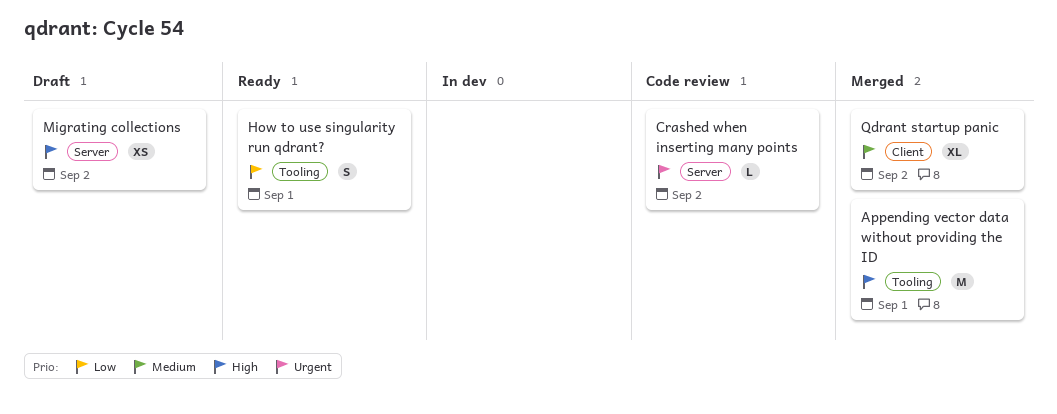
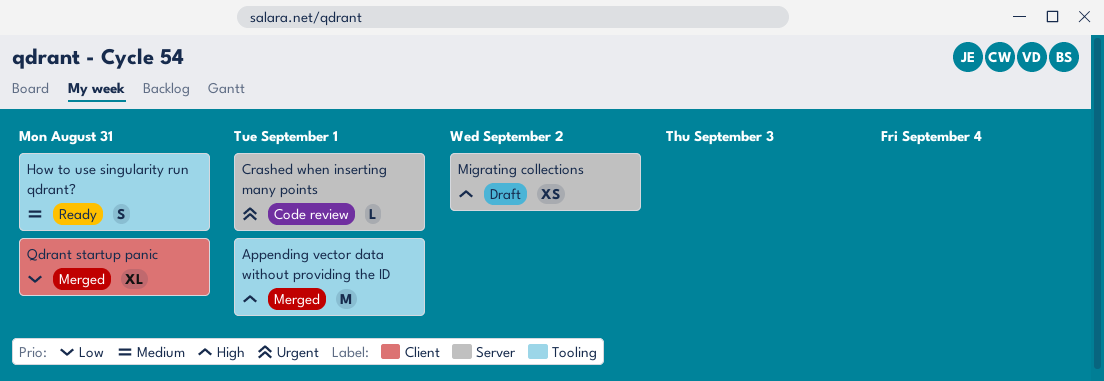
Crashed when inserting many points, due: Sep 2 -> Sep 1
How to use singularity run qdrant?, priority: Low -> Medium
How to use singularity run qdrant?, due: Sep 1 -> Aug 31
Qdrant startup panic, priority: Medium -> Low
Qdrant startup panic, due: Sep 2 -> Aug 31

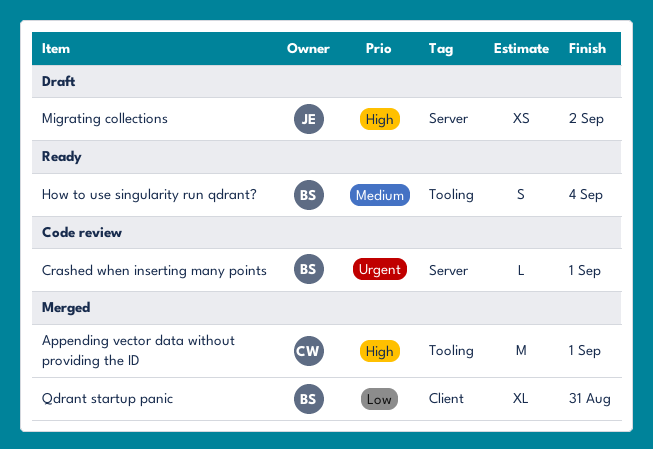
How to use singularity run qdrant?, due: Aug 31 -> Sep 4

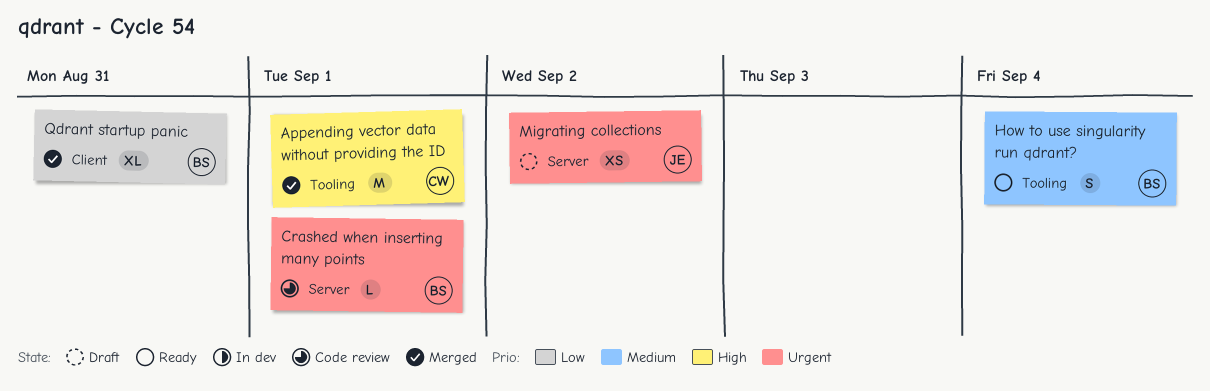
Migrating collections, priority: High -> Urgent

